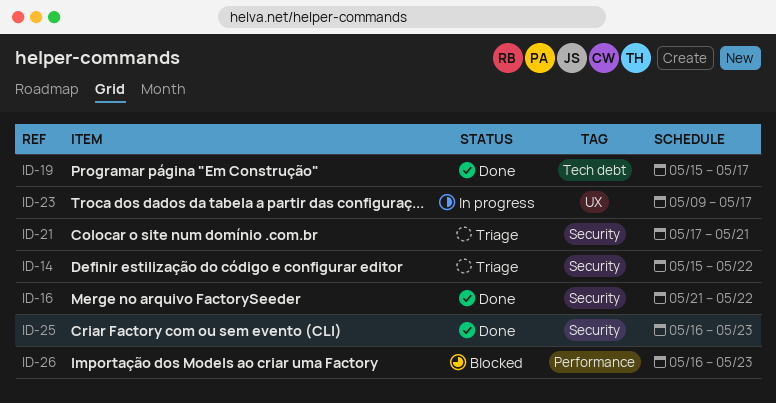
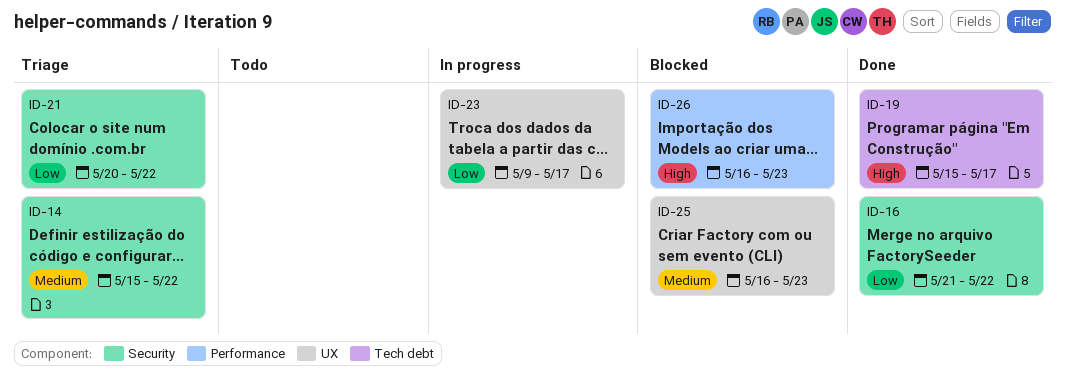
ID-21, start: May 17 -> May 20
ID-21, due: May 21 -> May 22
ID-25, status: Done -> Blocked
ID-25, label: Security -> UX

